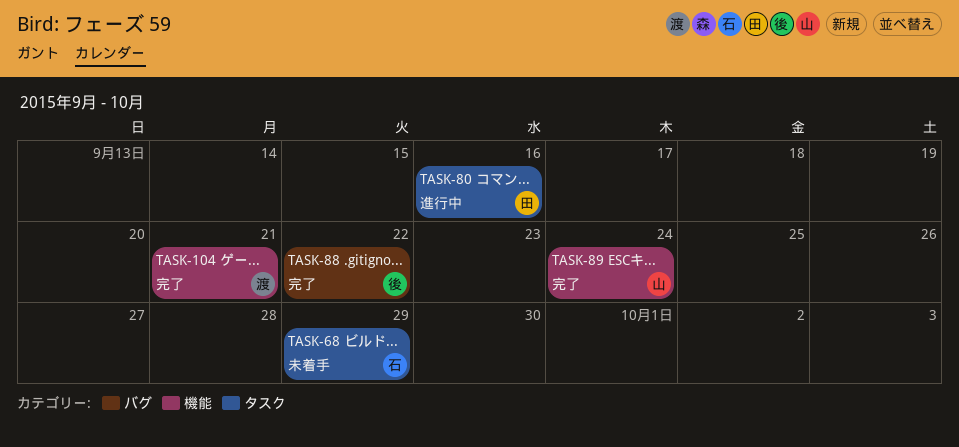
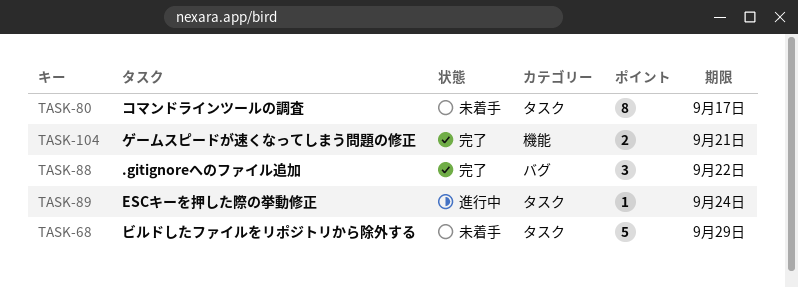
TASK-80, status: 進行中 -> 未着手
TASK-80, due: Sep 16 -> Sep 17
TASK-89, status: 完了 -> 進行中
TASK-89, label: 機能 -> タスク

